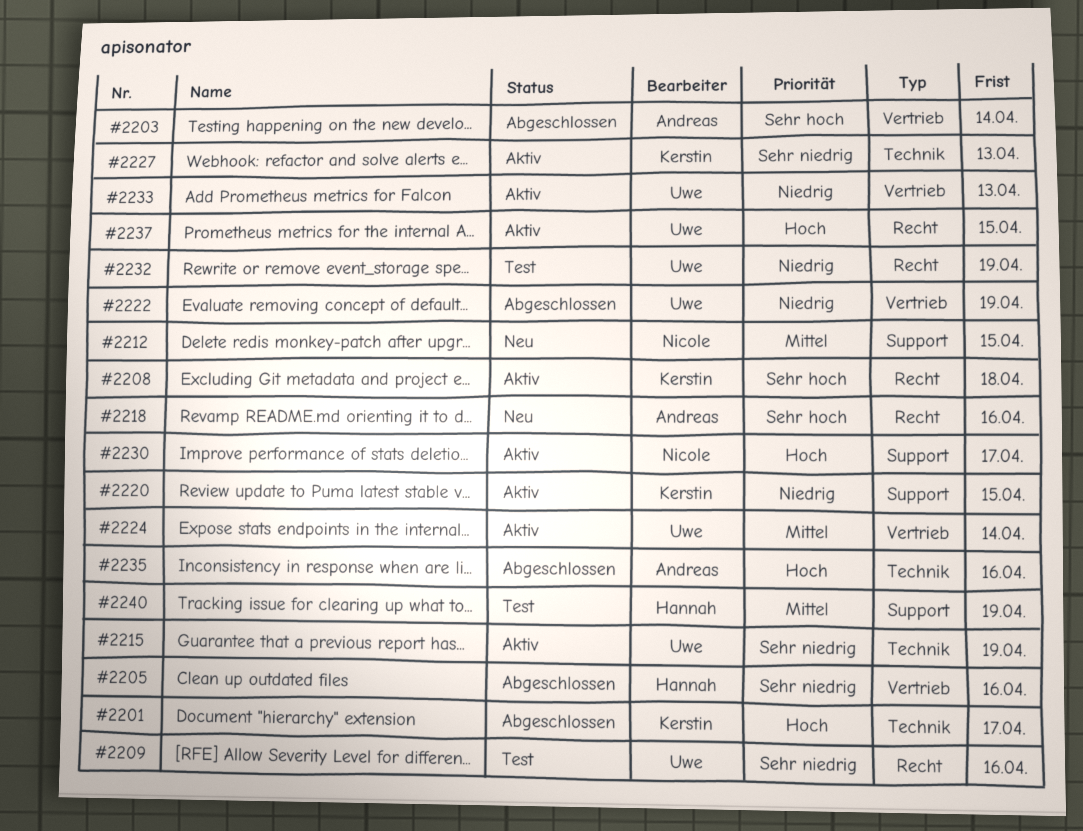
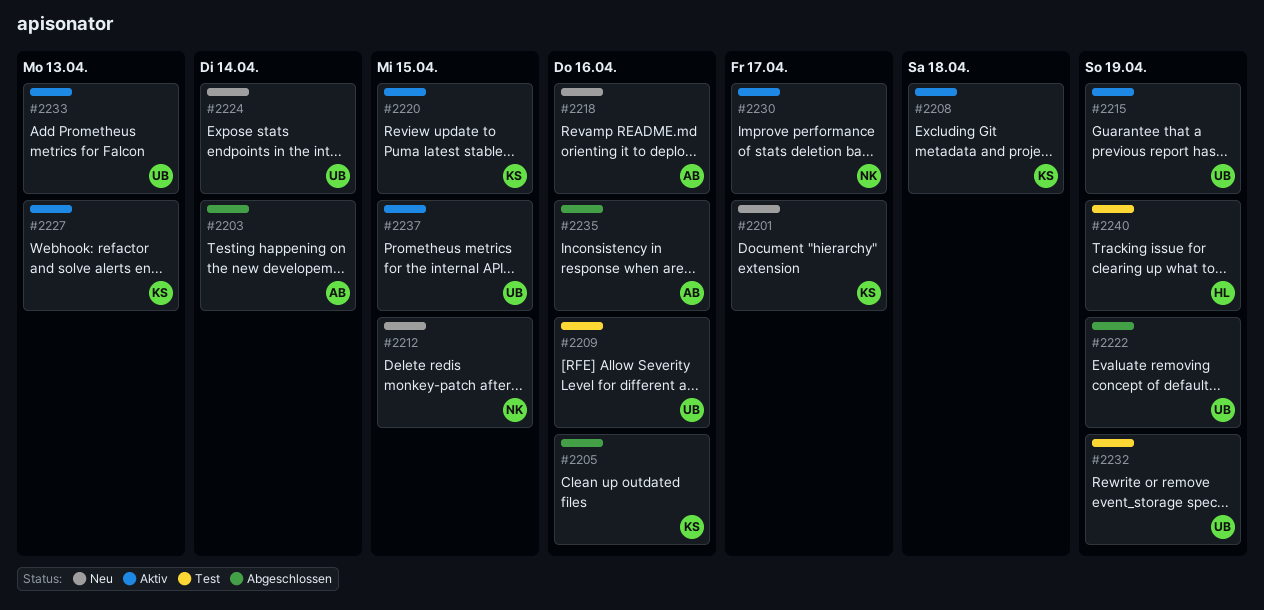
#2201, status: Abgeschlossen -> Neu
#2205, owner: Hannah -> Kerstin
#2224, status: Aktiv -> Neu

